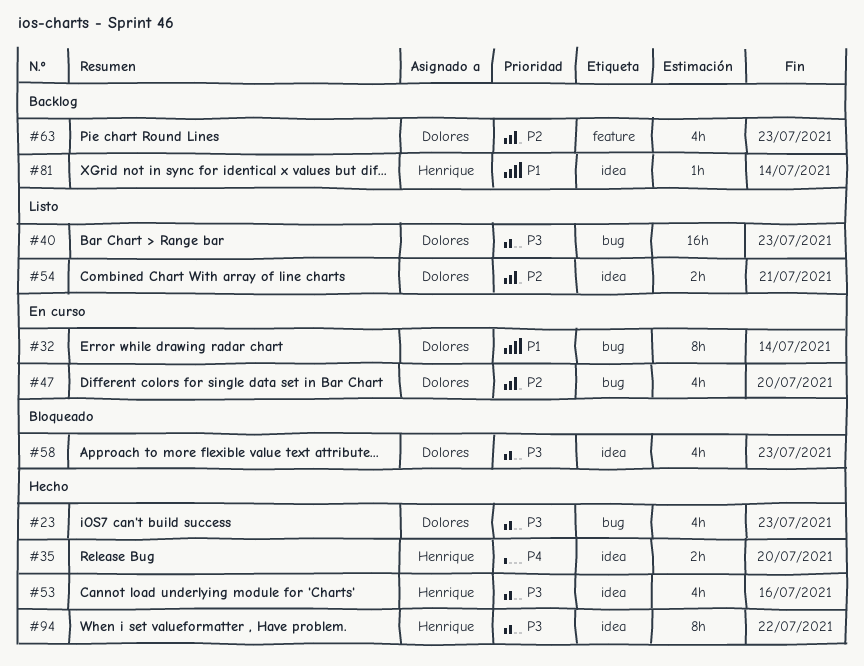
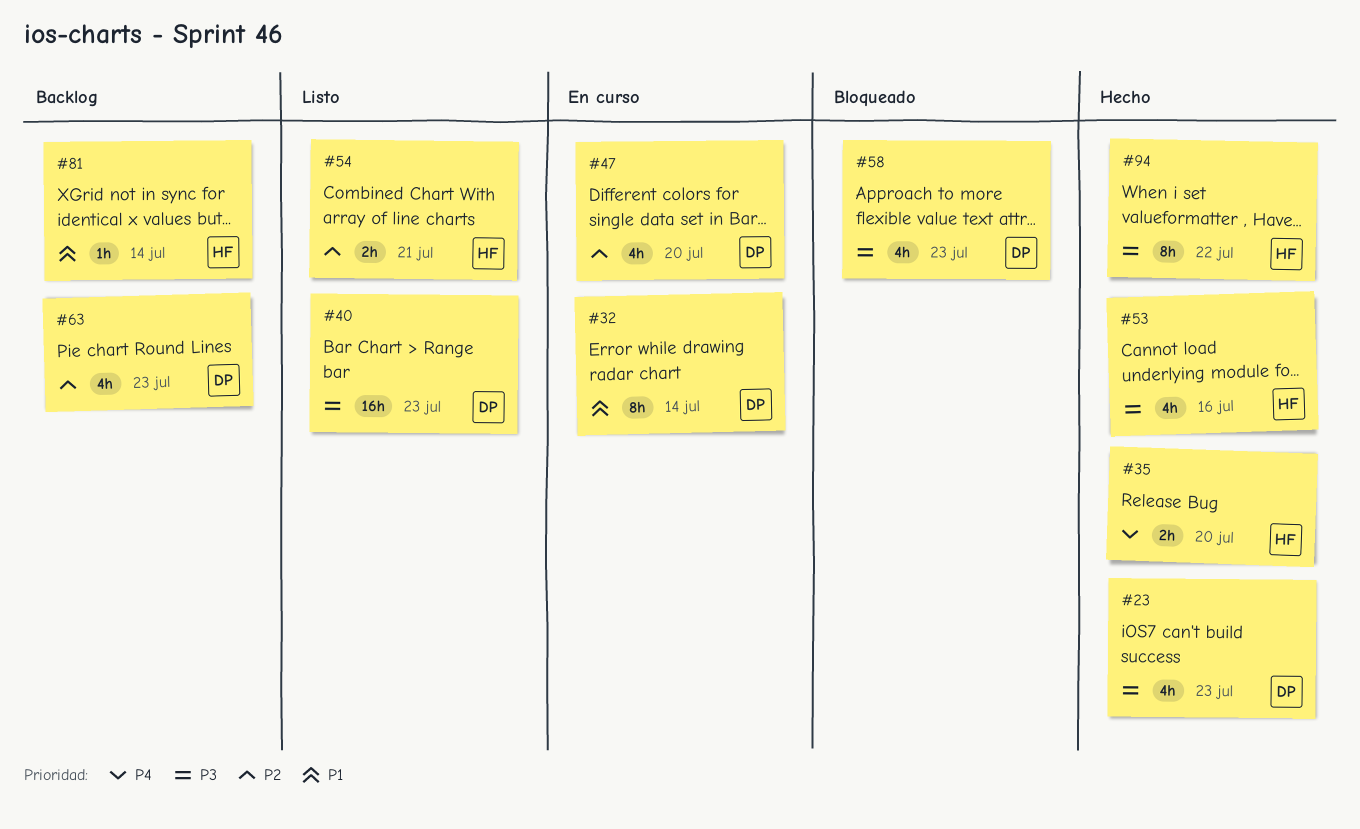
#54, owner: Dolores -> Henrique

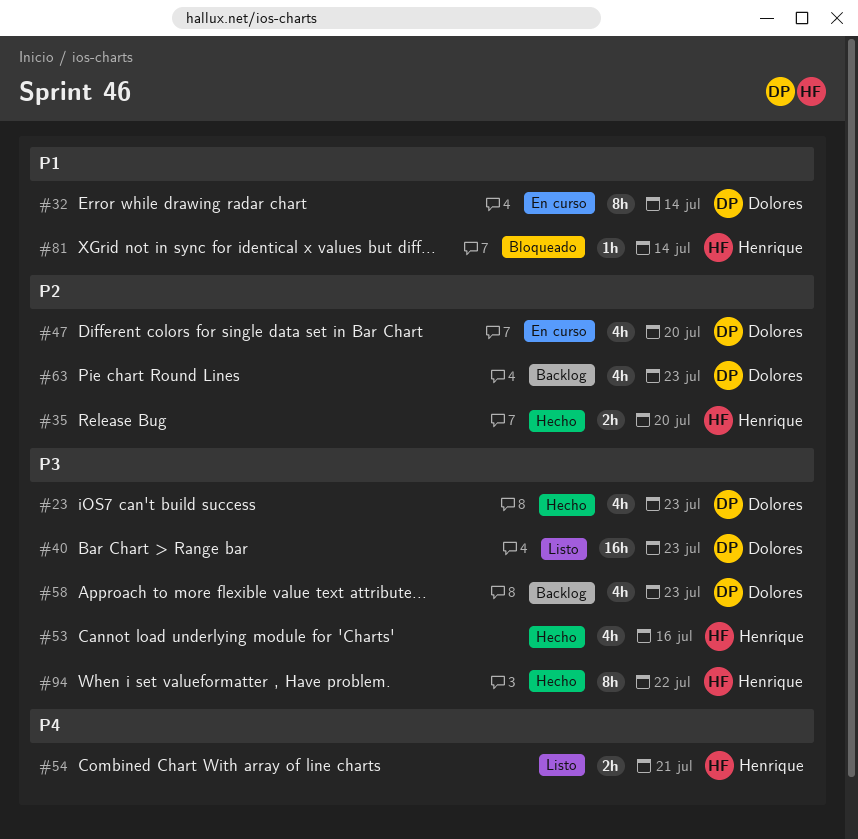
#35, priority: P4 -> P2
#54, priority: P2 -> P4
#58, status: Bloqueado -> Backlog
#81, status: Backlog -> Bloqueado

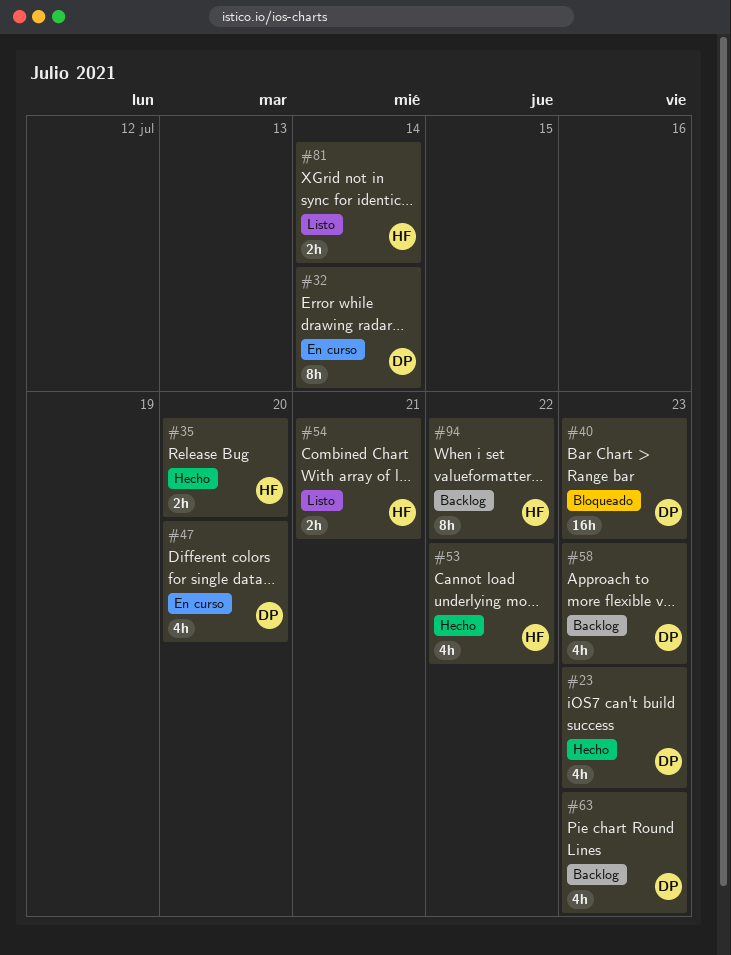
#40, status: Listo -> Bloqueado
#53, due: Jul 16 -> Jul 22
#81, status: Bloqueado -> Listo
#81, estimate: 1h -> 2h
#94, status: Hecho -> Backlog

